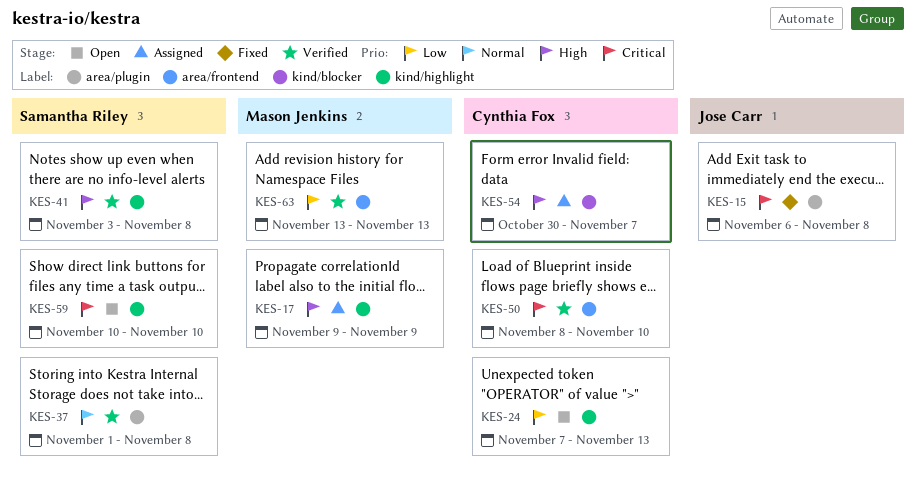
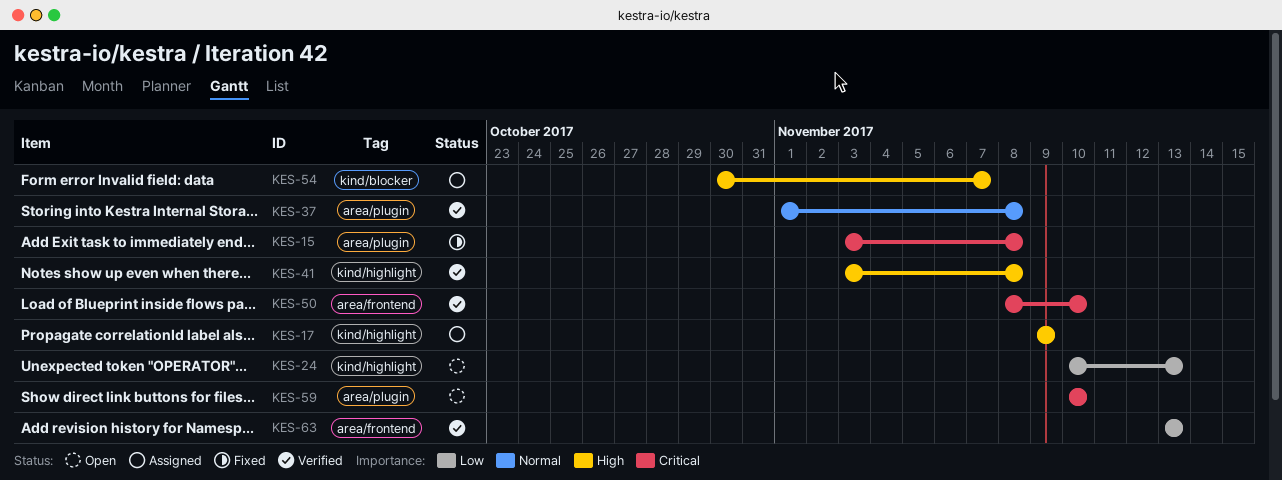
KES-15, start: Nov 6 -> Nov 3
KES-24, start: Nov 7 -> Nov 10
KES-59, label: kind/highlight -> area/plugin

